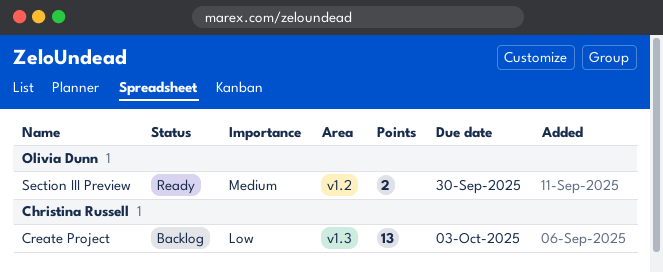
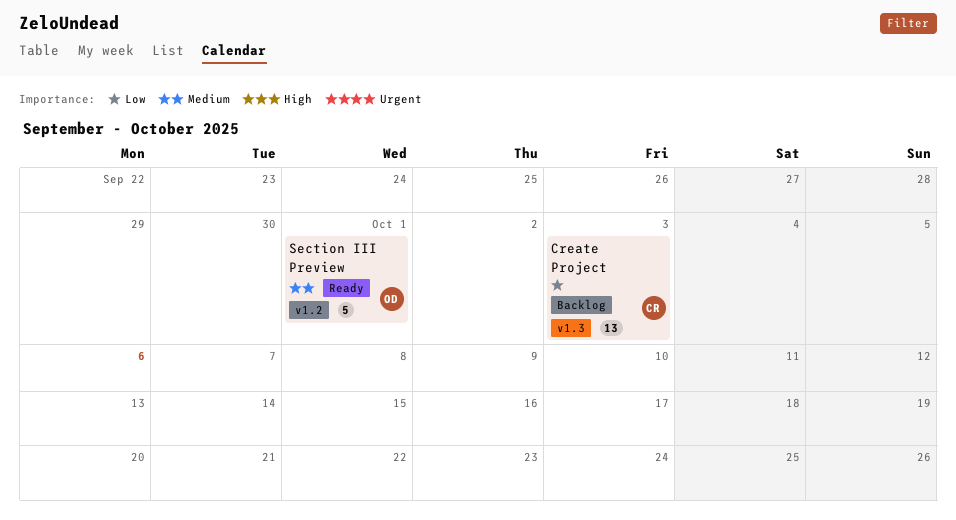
Section III Preview, estimate: 2 -> 5
Section III Preview, due: Sep 30 -> Oct 1

